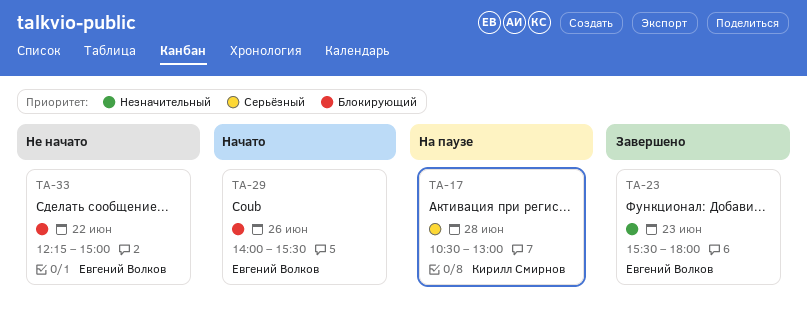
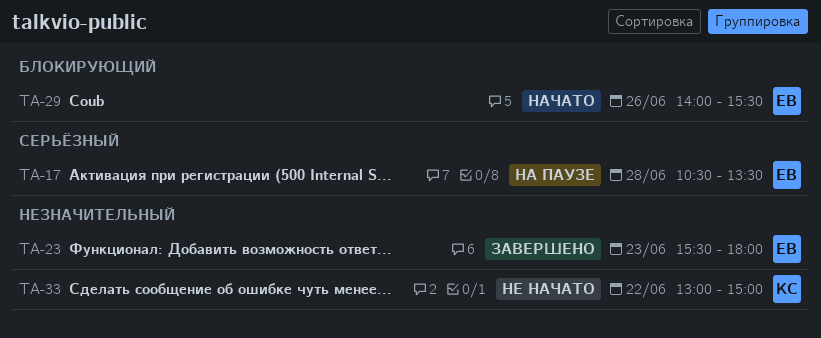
TA-17, owner: Кирилл Смирнов -> Евгений Волков
TA-17, ends: 13:00 -> 13:30
TA-33, owner: Евгений Волков -> Кирилл Смирнов
TA-33, priority: Блокирующий -> Незначительный
TA-33, begins: 12:15 -> 13:00

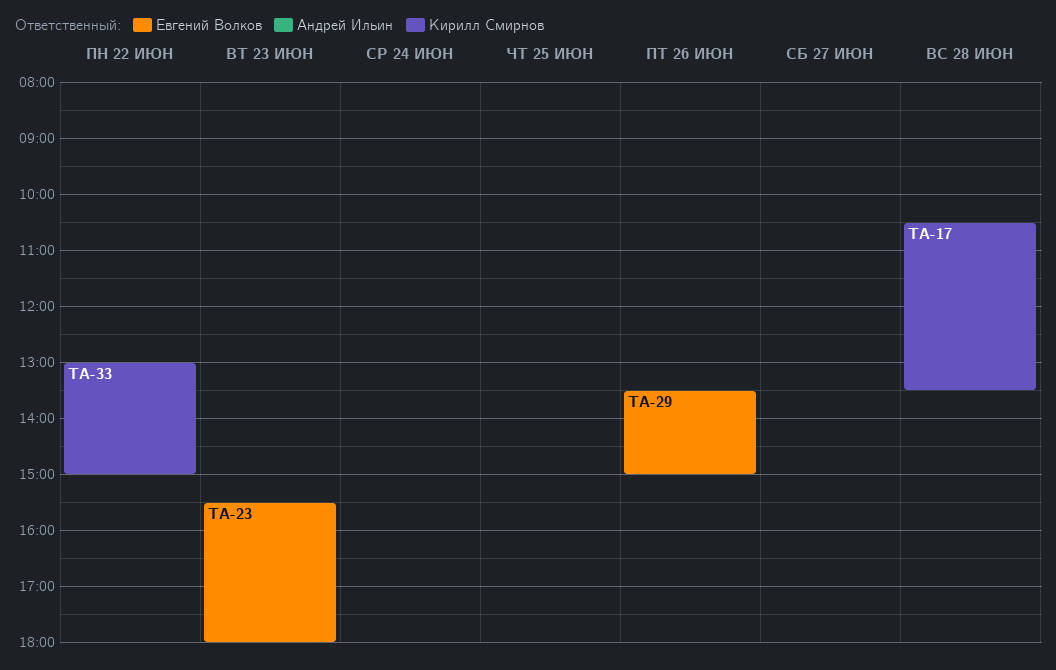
TA-17, owner: Евгений Волков -> Кирилл Смирнов
TA-29, begins: 14:00 -> 13:30
TA-29, ends: 15:30 -> 15:00

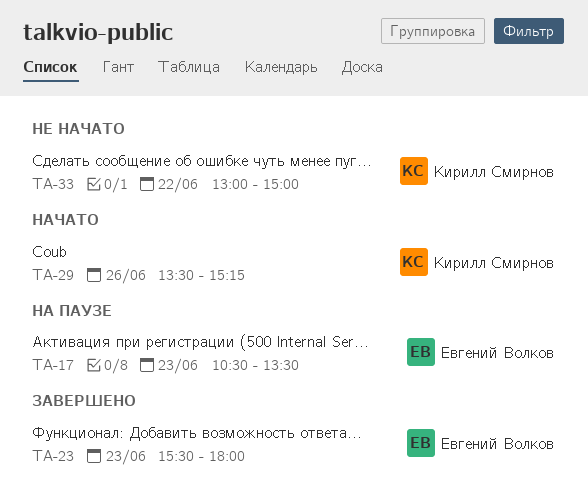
TA-17, owner: Кирилл Смирнов -> Евгений Волков
TA-17, day: Jun 28 -> Jun 23
TA-29, owner: Евгений Волков -> Кирилл Смирнов
TA-29, ends: 15:00 -> 15:15

